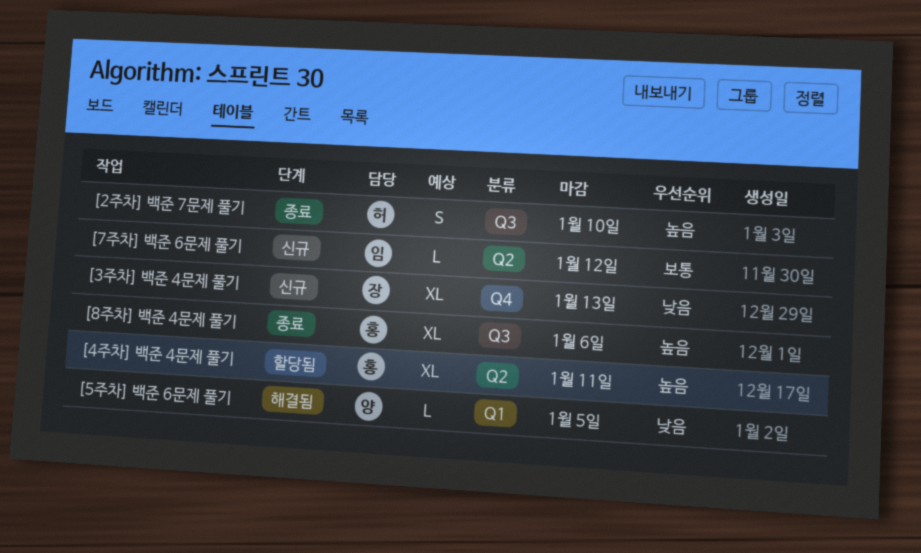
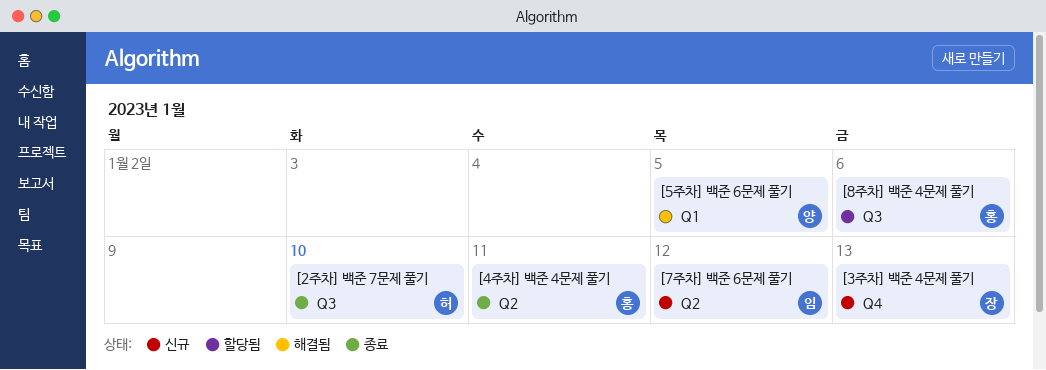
[4주차] 백준 4문제 풀기, status: 할당됨 -> 종료
[8주차] 백준 4문제 풀기, status: 종료 -> 할당됨

